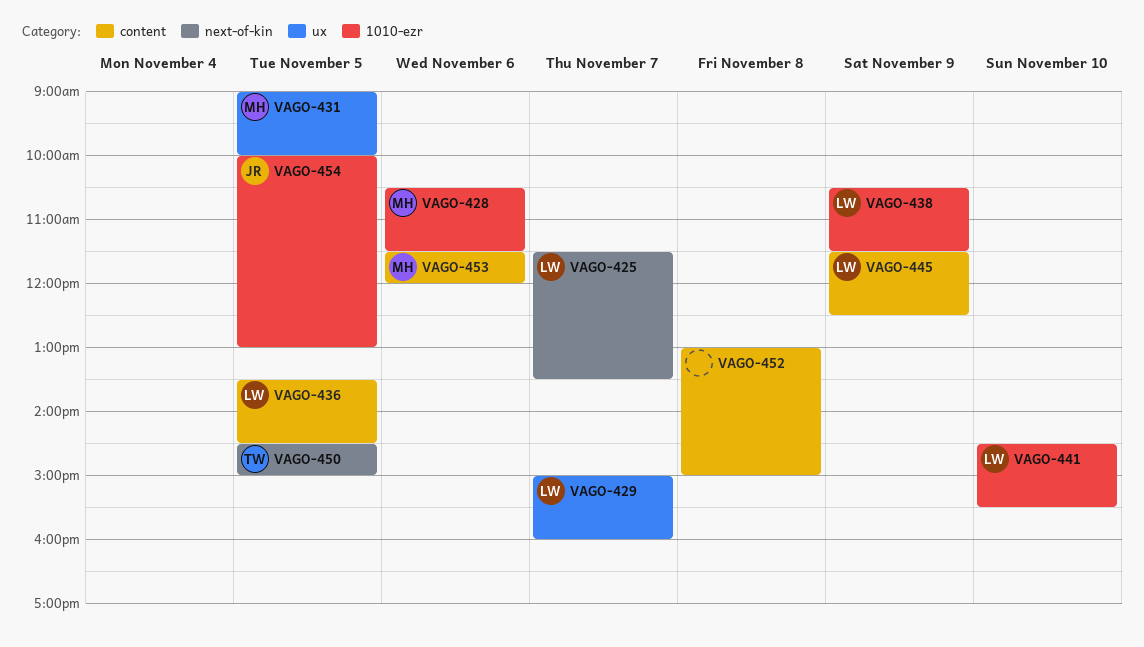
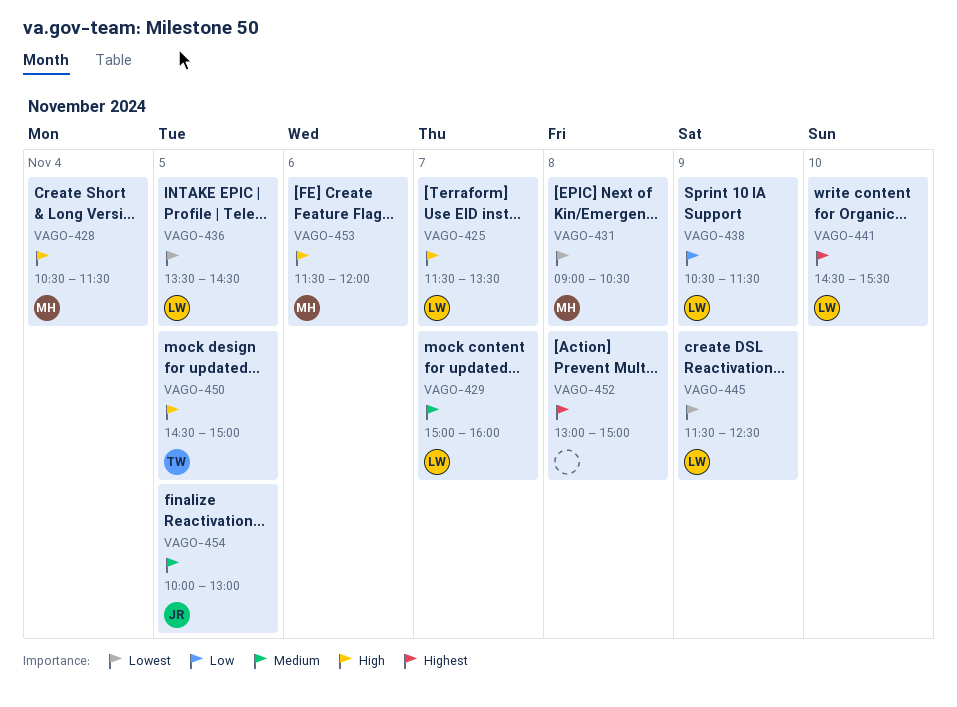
VAGO-428, day: Nov 6 -> Nov 4
VAGO-431, day: Nov 5 -> Nov 8
VAGO-431, ends: 10:00 -> 10:30

